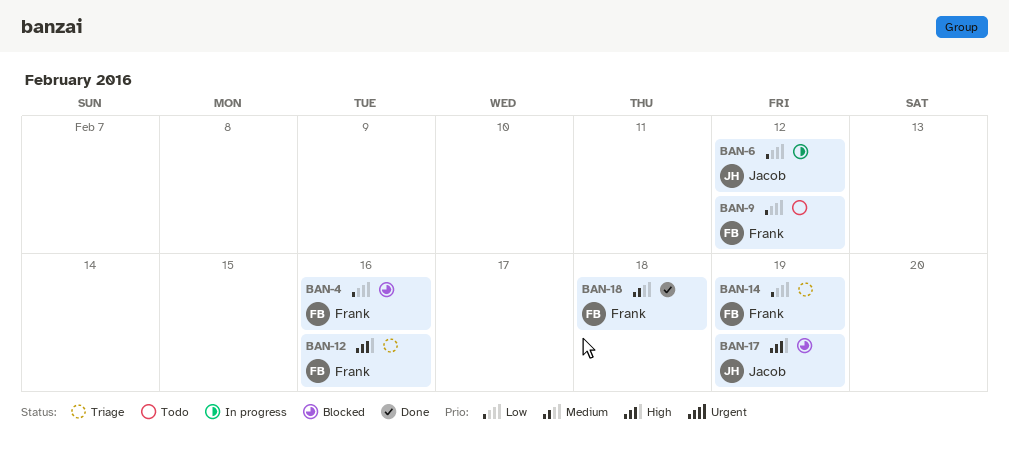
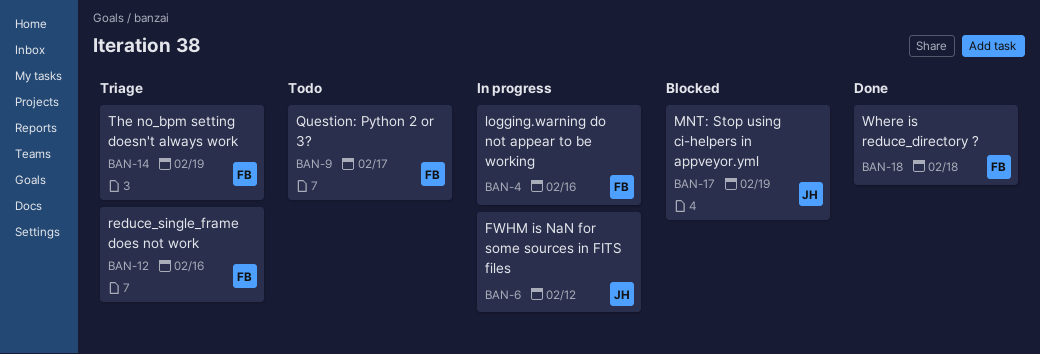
BAN-4, status: Blocked -> In progress
BAN-9, due: Feb 12 -> Feb 17

